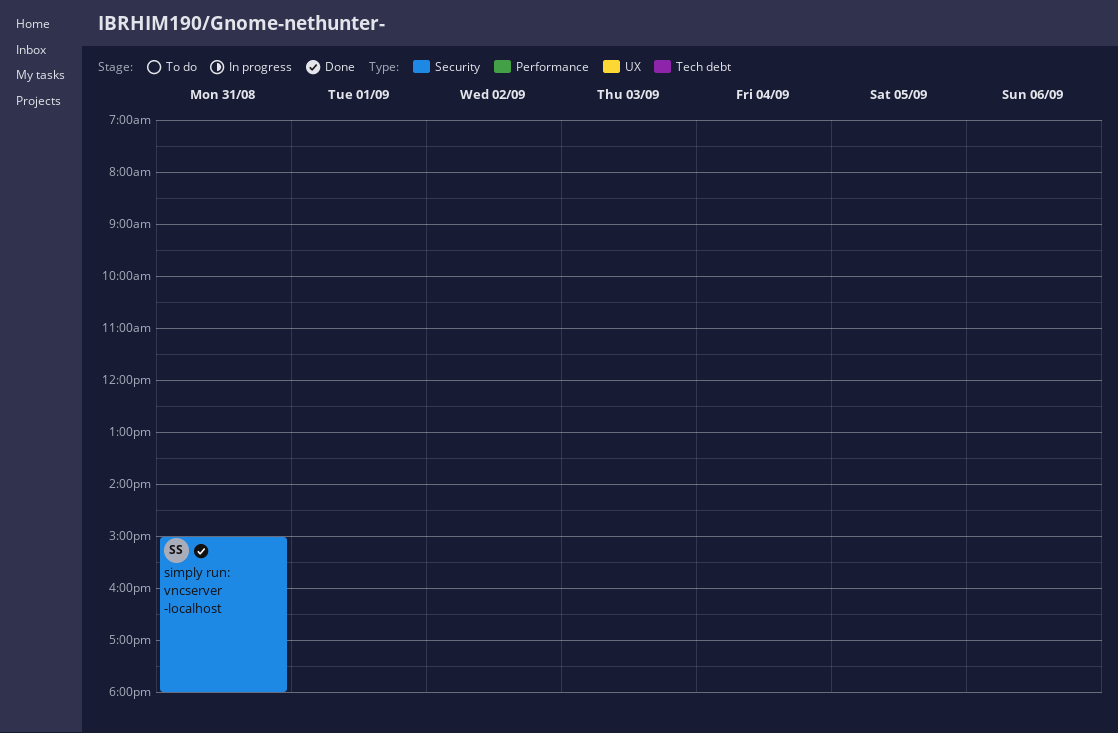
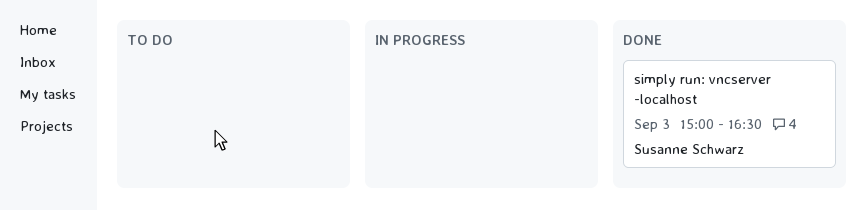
simply run: vncserver -localhost, day: Aug 31 -> Sep 3
simply run: vncserver -localhost, ends: 18:00 -> 16:30

